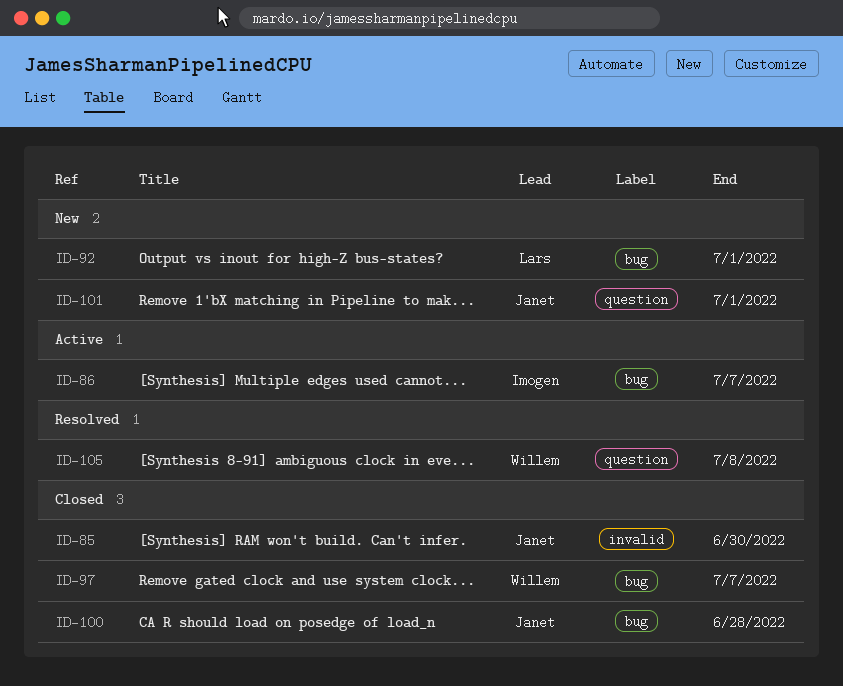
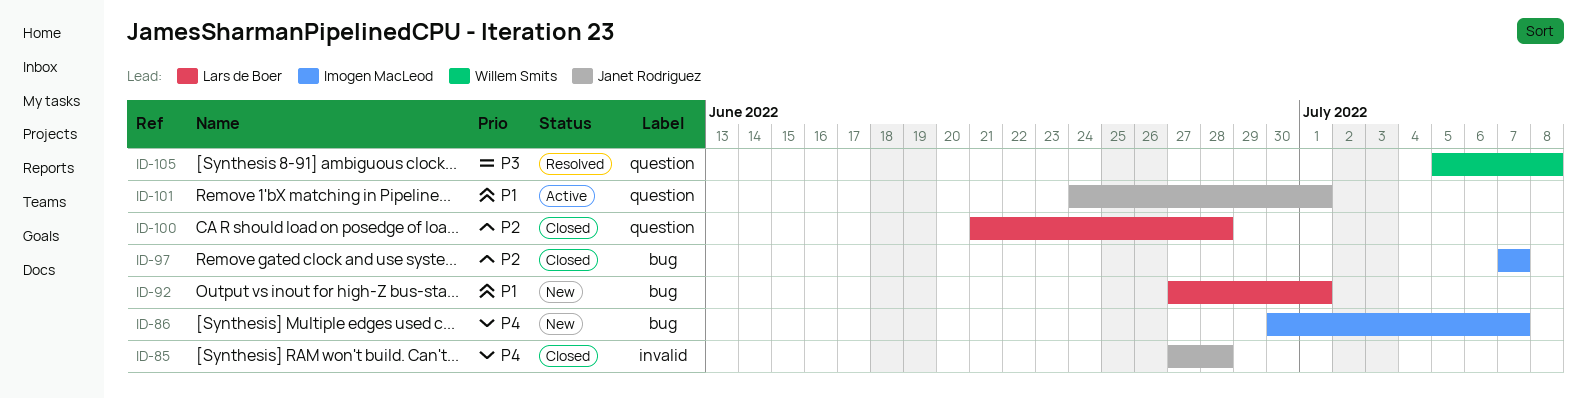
ID-85, due: Jun 30 -> Jun 28
ID-86, status: Active -> New
ID-97, owner: Willem Smits -> Imogen MacLeod
ID-100, owner: Janet Rodriguez -> Lars de Boer
ID-100, label: bug -> question
ID-101, status: New -> Active

